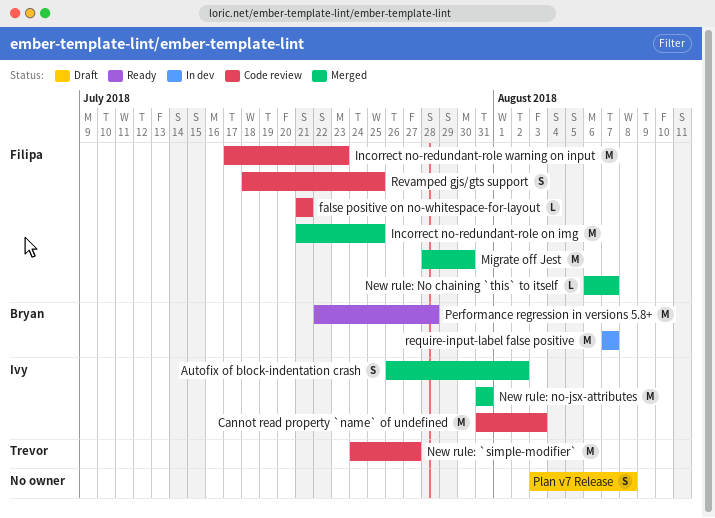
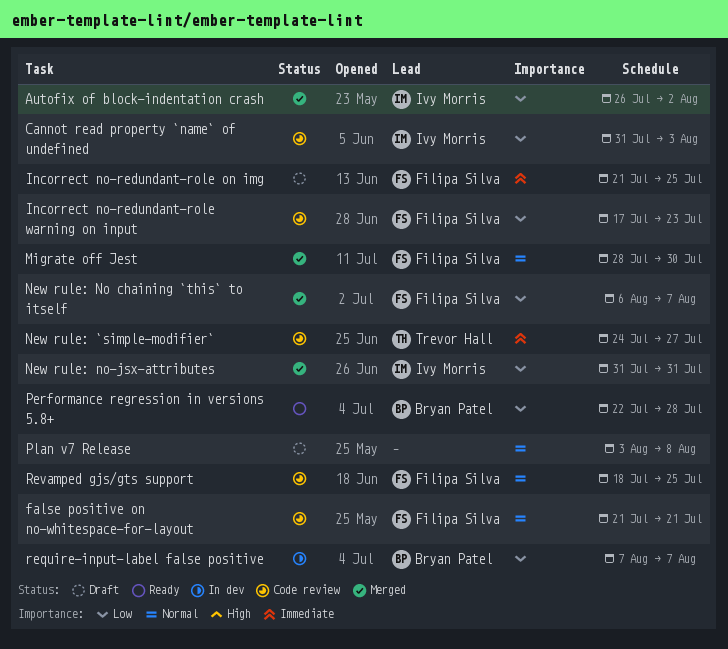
Incorrect no-redundant-role on img, status: Merged -> Draft

